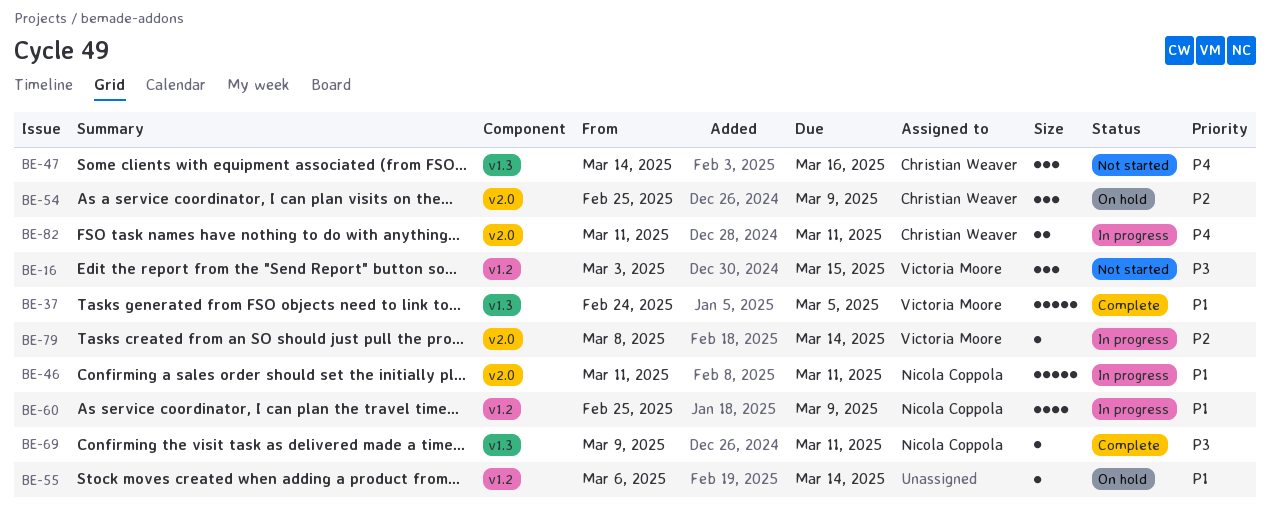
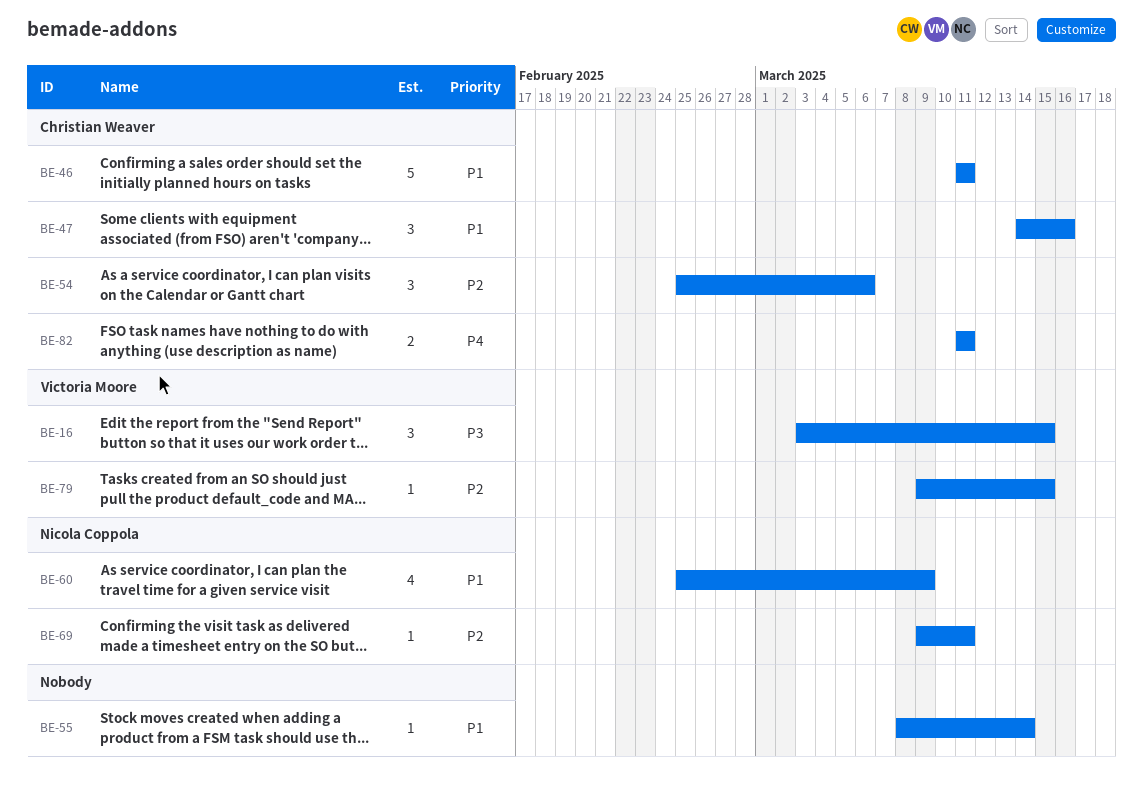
BE-37: present -> none
BE-46, owner: Nicola Coppola -> Christian Weaver
BE-47, priority: P4 -> P1
BE-54, due: Mar 9 -> Mar 6
BE-55, start: Mar 6 -> Mar 8
BE-69, priority: P3 -> P2
BE-79, start: Mar 8 -> Mar 9
BE-79, due: Mar 14 -> Mar 15

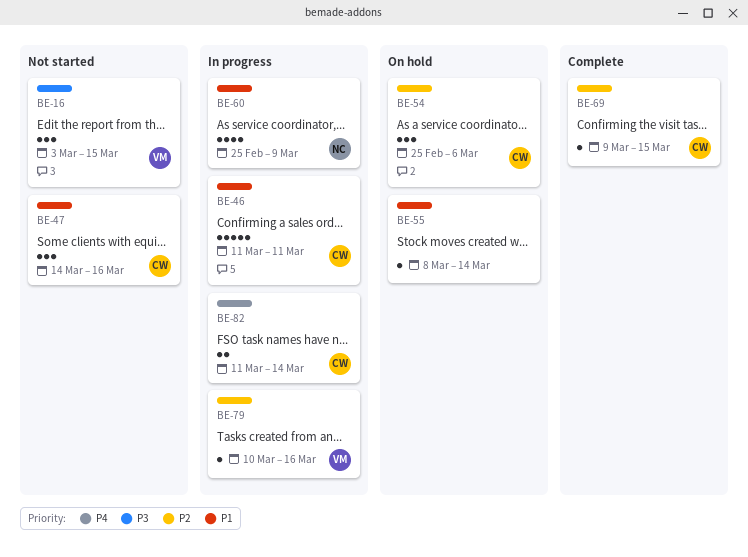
BE-69, owner: Nicola Coppola -> Christian Weaver
BE-69, due: Mar 11 -> Mar 15
BE-79, start: Mar 9 -> Mar 10
BE-79, due: Mar 15 -> Mar 16
BE-82, due: Mar 11 -> Mar 14

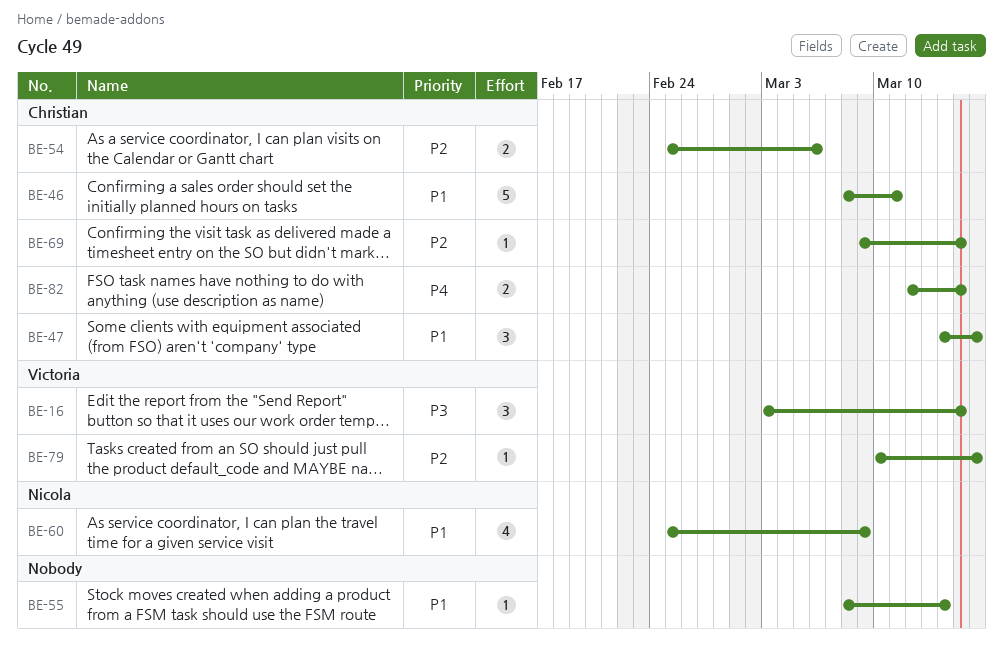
BE-46, start: Mar 11 -> Mar 8
BE-54, estimate: 3 -> 2
BE-82, start: Mar 11 -> Mar 12
BE-82, due: Mar 14 -> Mar 15

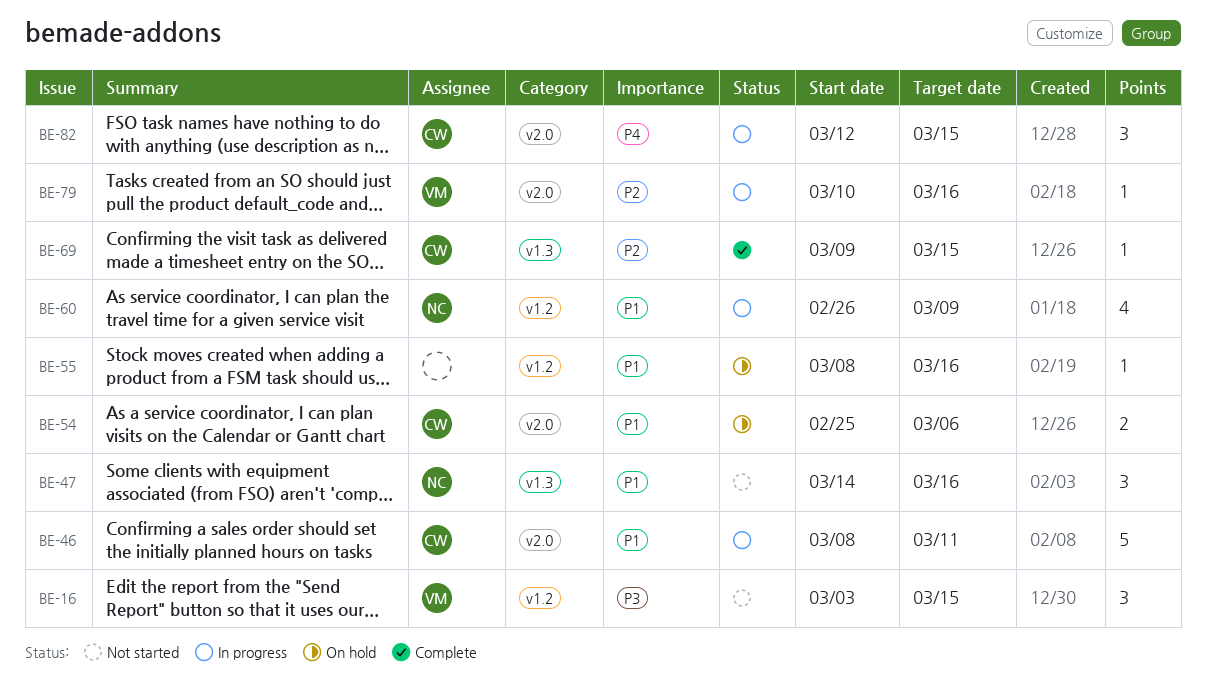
BE-47, owner: Christian -> Nicola
BE-54, priority: P2 -> P1
BE-55, due: Mar 14 -> Mar 16
BE-60, start: Feb 25 -> Feb 26
BE-82, estimate: 2 -> 3

